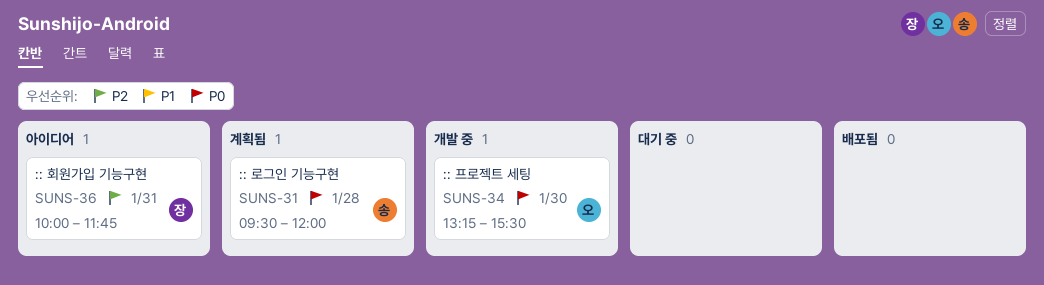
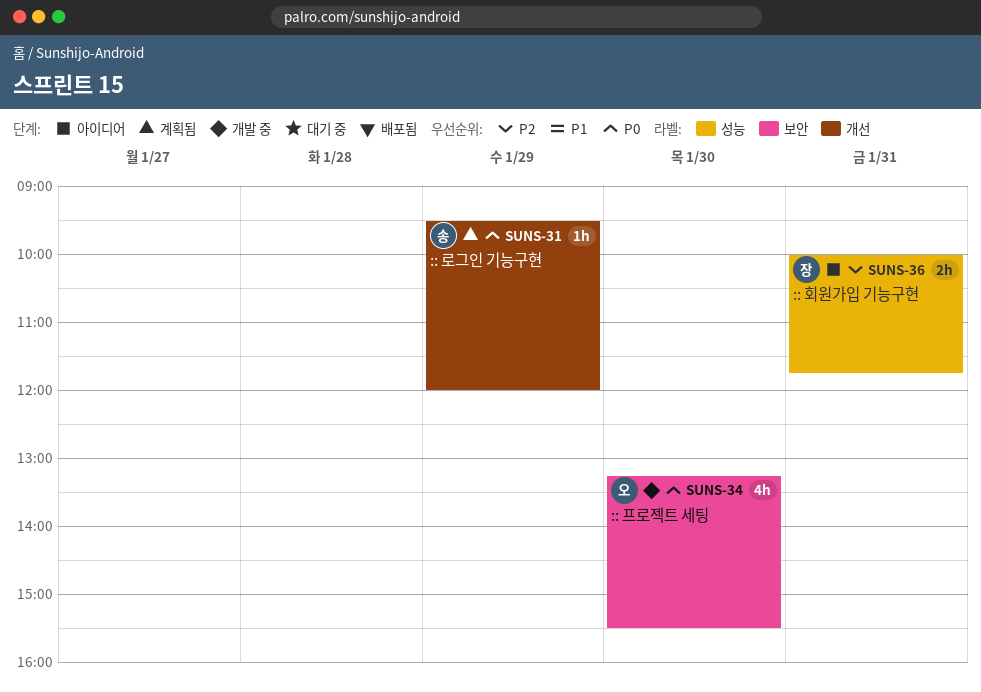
SUNS-31, day: Jan 28 -> Jan 29

